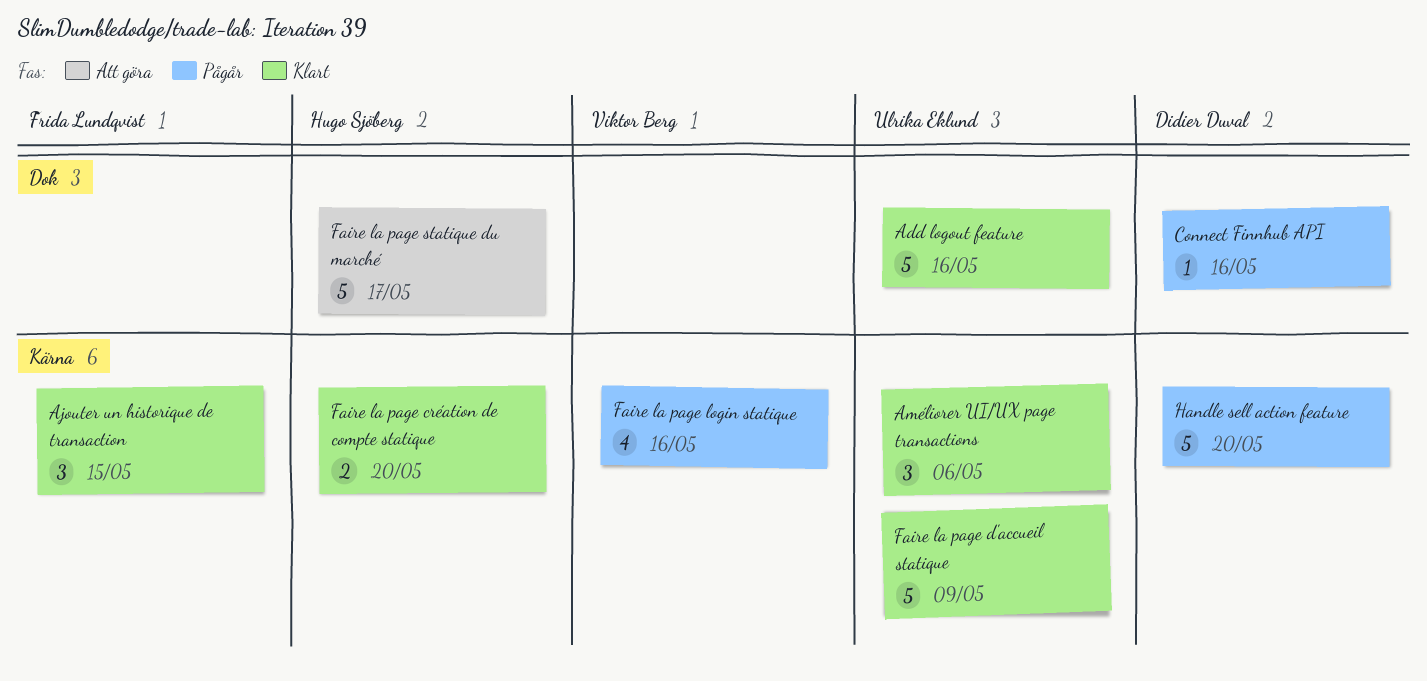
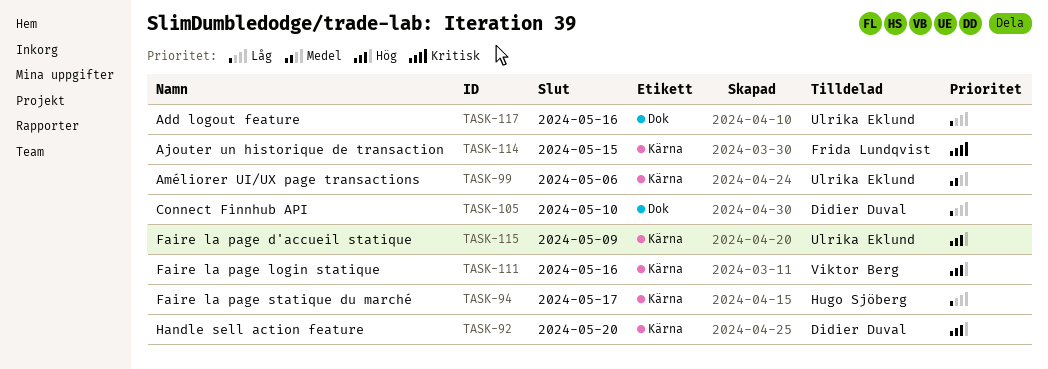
Connect Finnhub API, due: May 16 -> May 10
Faire la page création de compte statique: present -> none
Faire la page statique du marché, label: Dok -> Kärna

